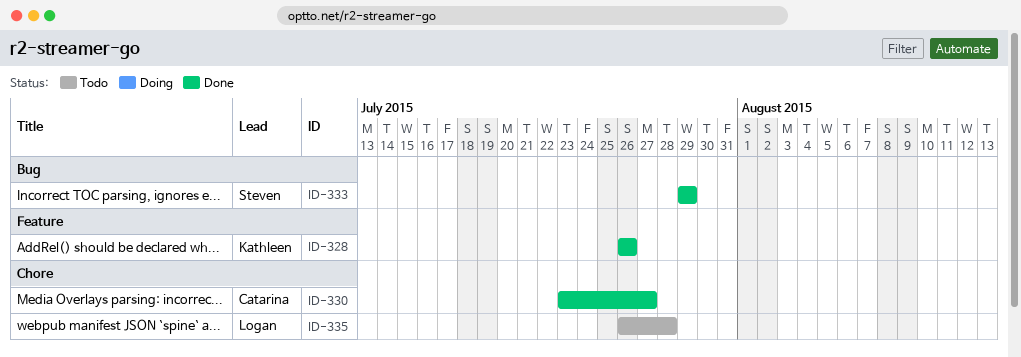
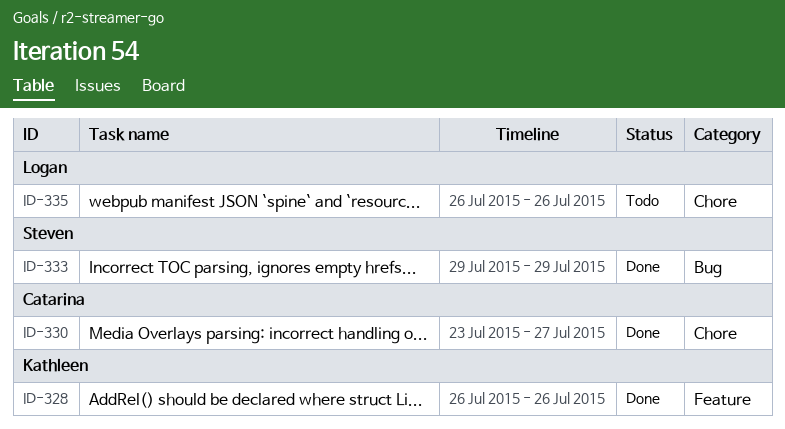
ID-335, due: Jul 28 -> Jul 26

